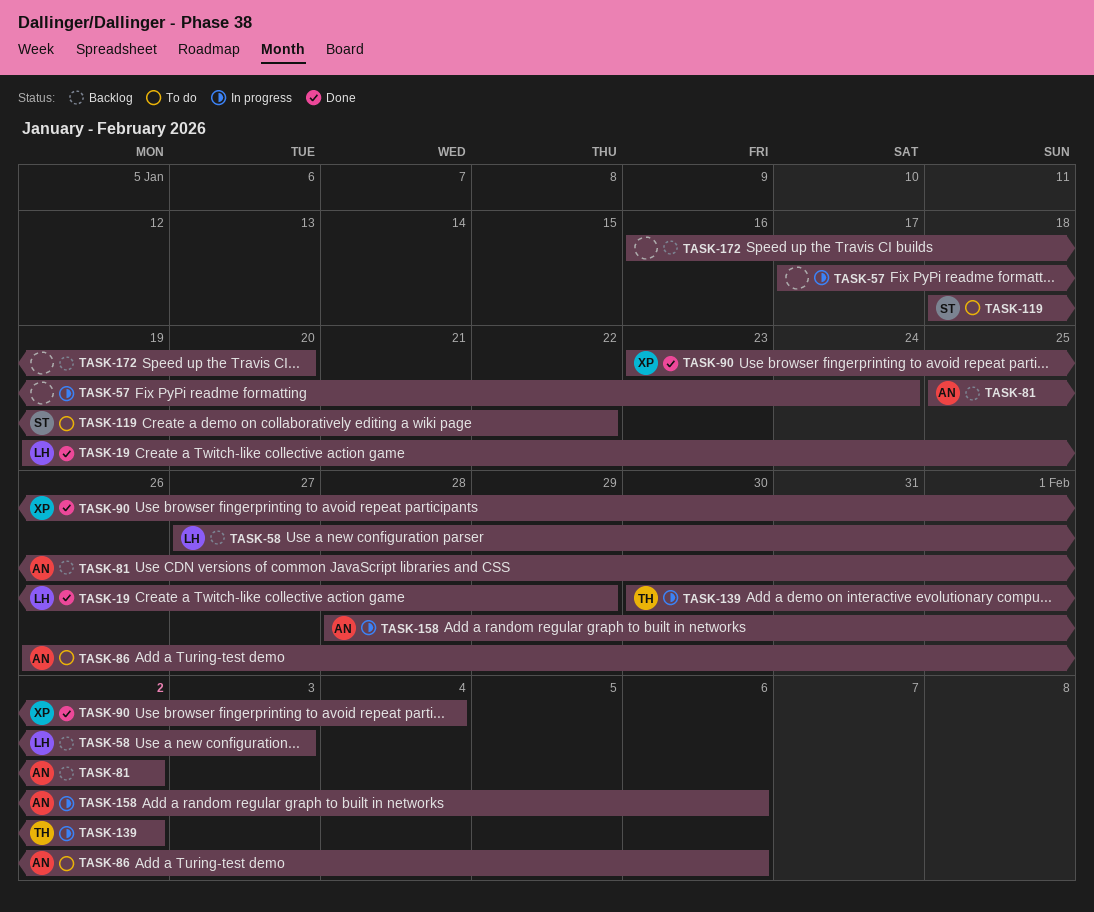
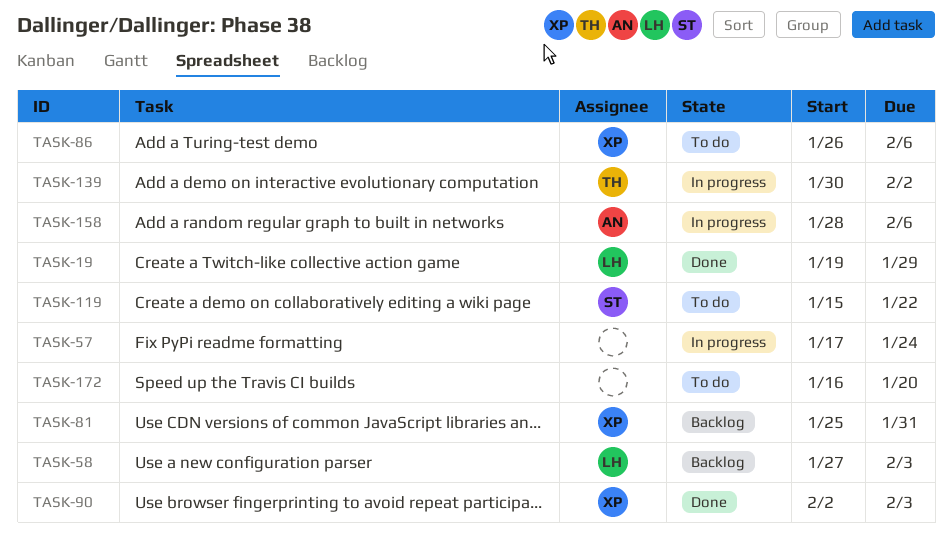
TASK-81, owner: AN -> XP
TASK-81, due: Feb 2 -> Jan 31
TASK-86, owner: AN -> XP
TASK-90, start: Jan 23 -> Feb 2
TASK-90, due: Feb 4 -> Feb 3
TASK-119, start: Jan 18 -> Jan 15
TASK-172, status: Backlog -> To do

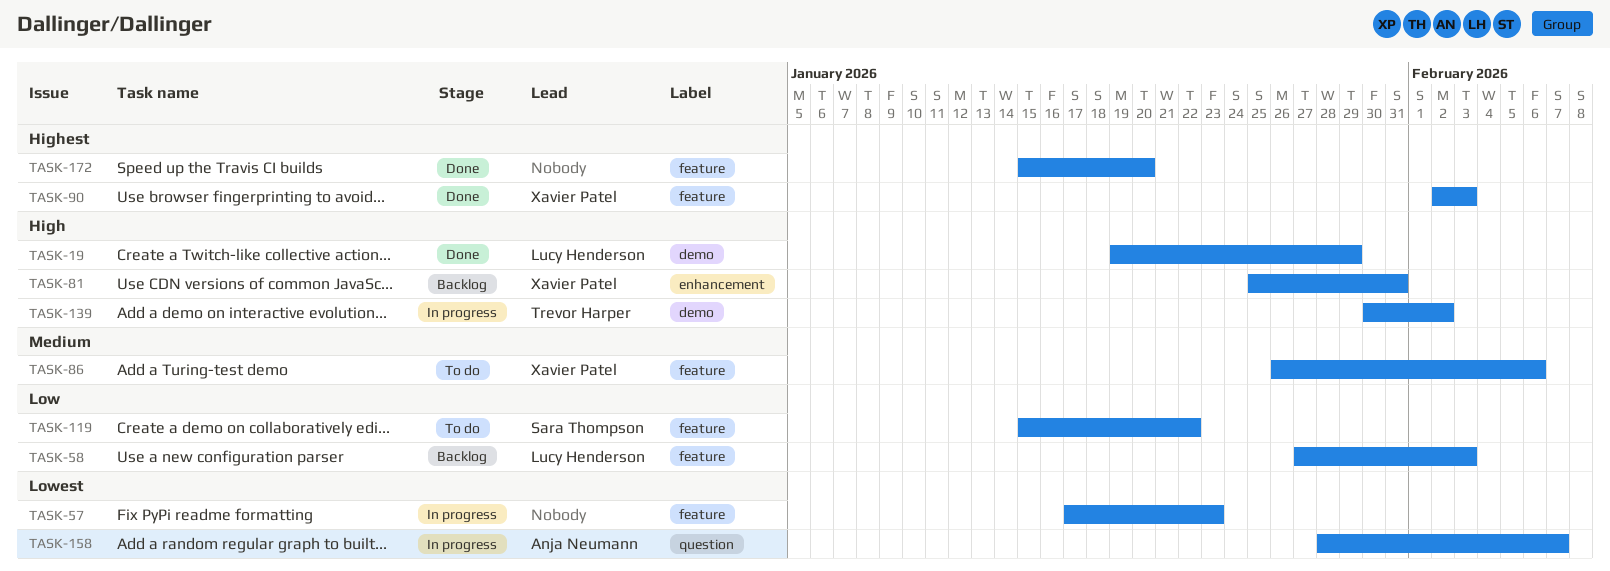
TASK-57, due: Jan 24 -> Jan 23
TASK-158, due: Feb 6 -> Feb 7
TASK-172, status: To do -> Done
TASK-172, start: Jan 16 -> Jan 15

